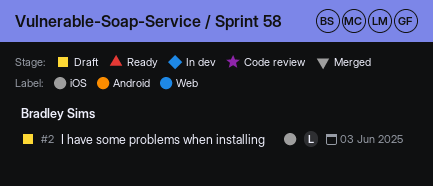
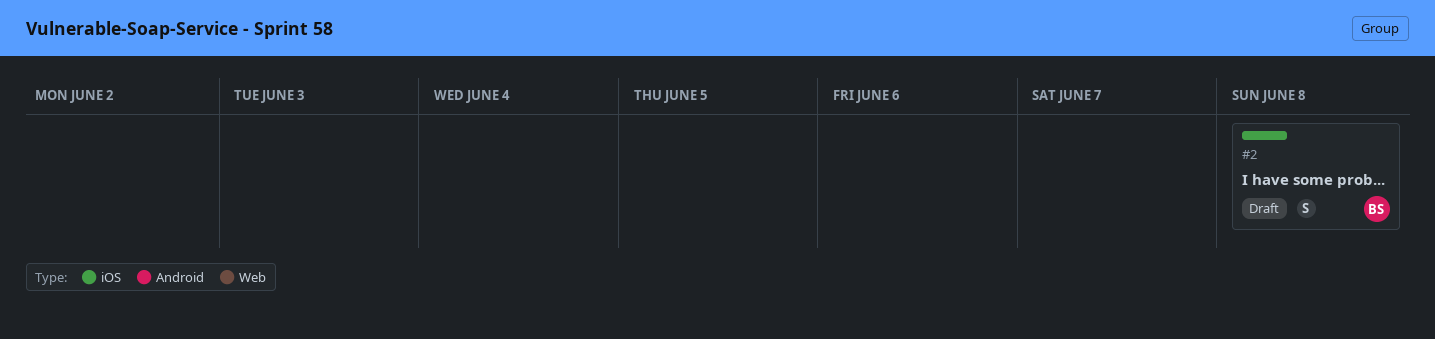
#2, estimate: L -> S
#2, due: Jun 3 -> Jun 8

